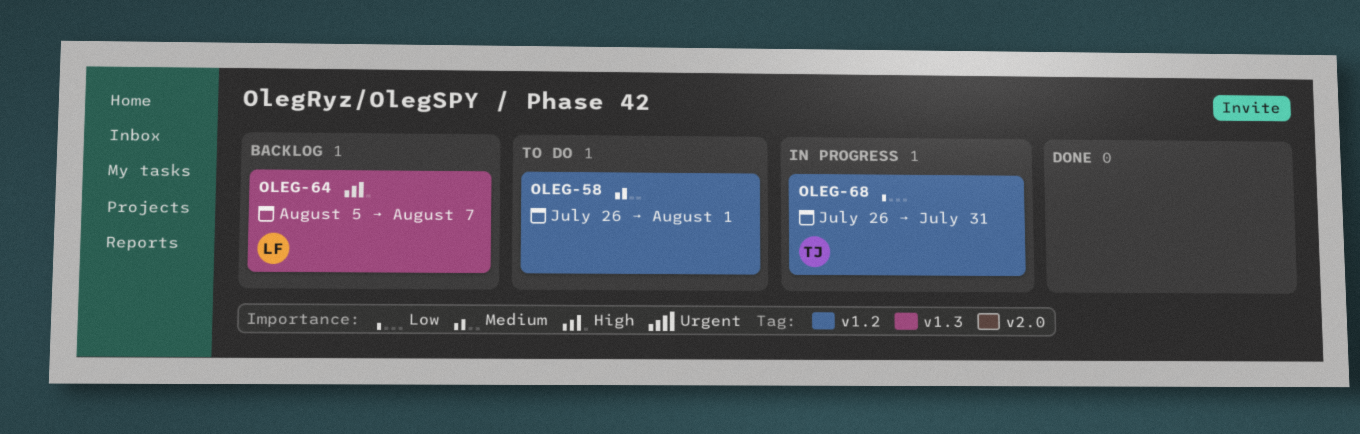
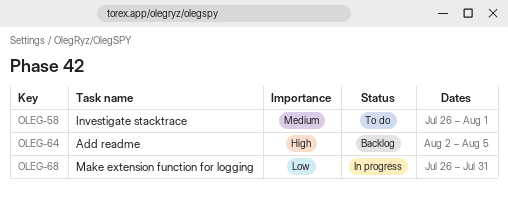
OLEG-64, start: Aug 5 -> Aug 2
OLEG-64, due: Aug 7 -> Aug 5

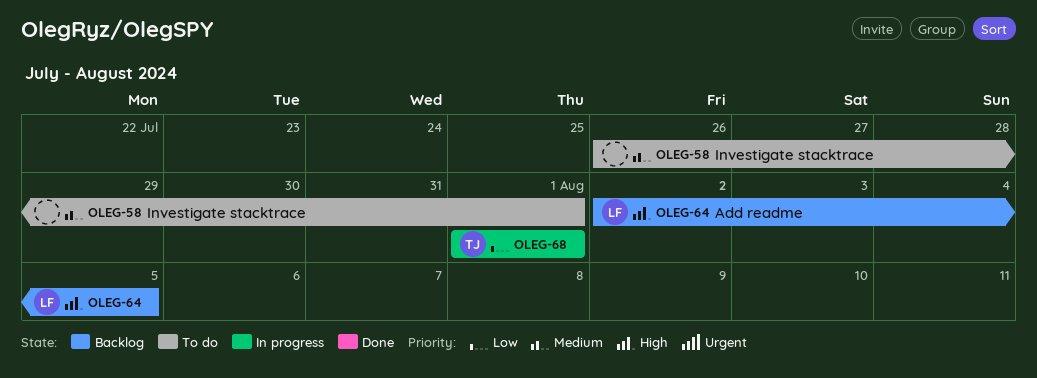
OLEG-68, start: Jul 26 -> Aug 1
OLEG-68, due: Jul 31 -> Aug 1

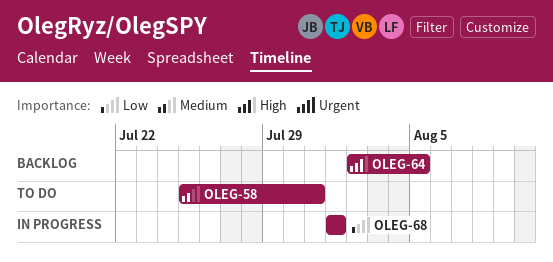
OLEG-58, start: Jul 26 -> Jul 25
OLEG-58, due: Aug 1 -> Jul 31

